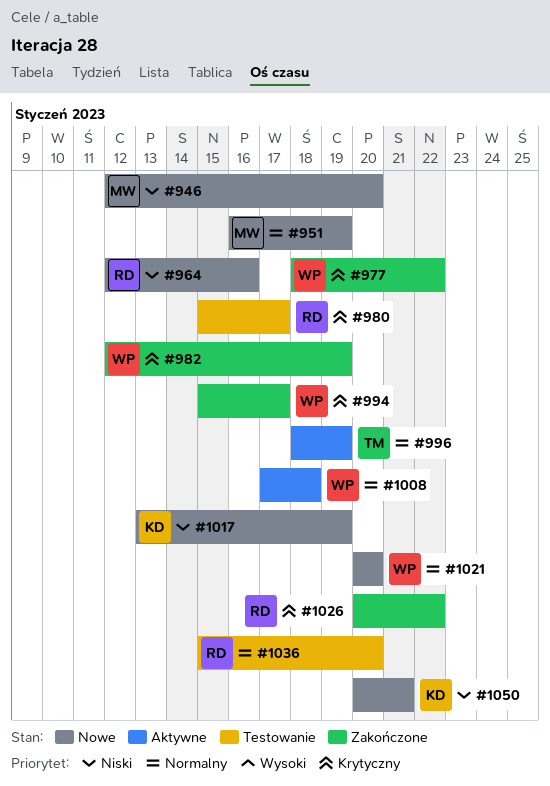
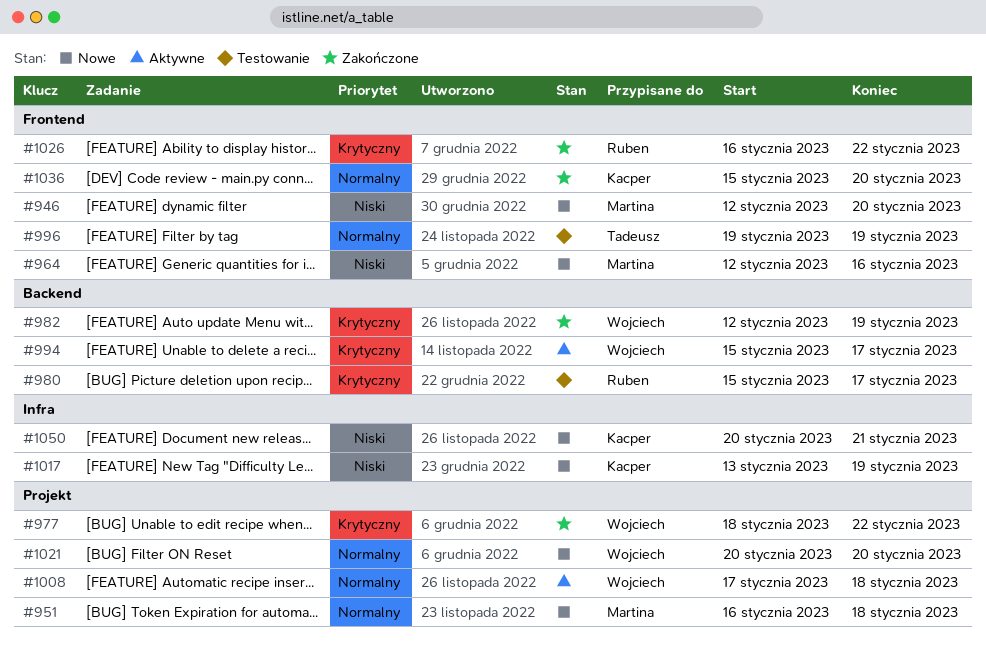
#951, due: Jan 19 -> Jan 18
#964, owner: Ruben -> Martina
#994, status: Zakończone -> Aktywne
#996, status: Aktywne -> Testowanie
#996, start: Jan 18 -> Jan 19
#1026, start: Jan 20 -> Jan 16
#1036, status: Testowanie -> Zakończone
#1036, owner: Ruben -> Kacper

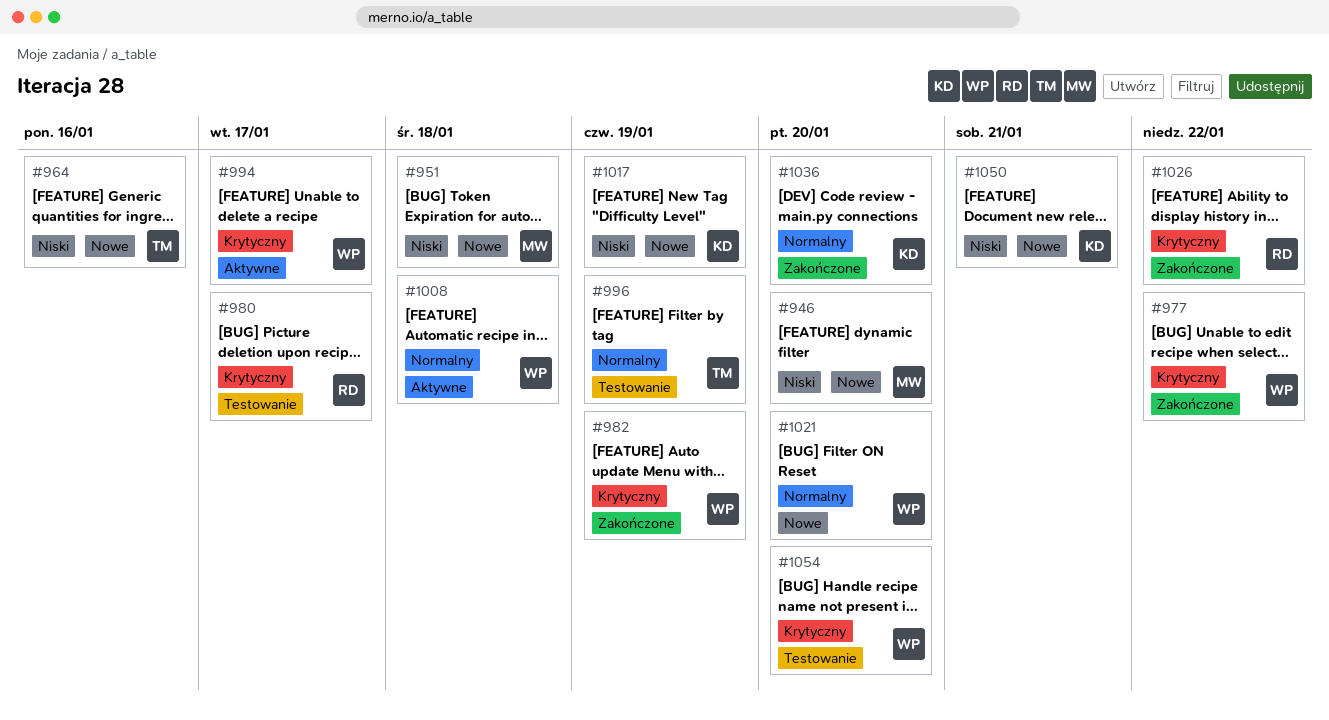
#951, priority: Normalny -> Niski
#964, owner: Martina -> Tadeusz
#1054: none -> present

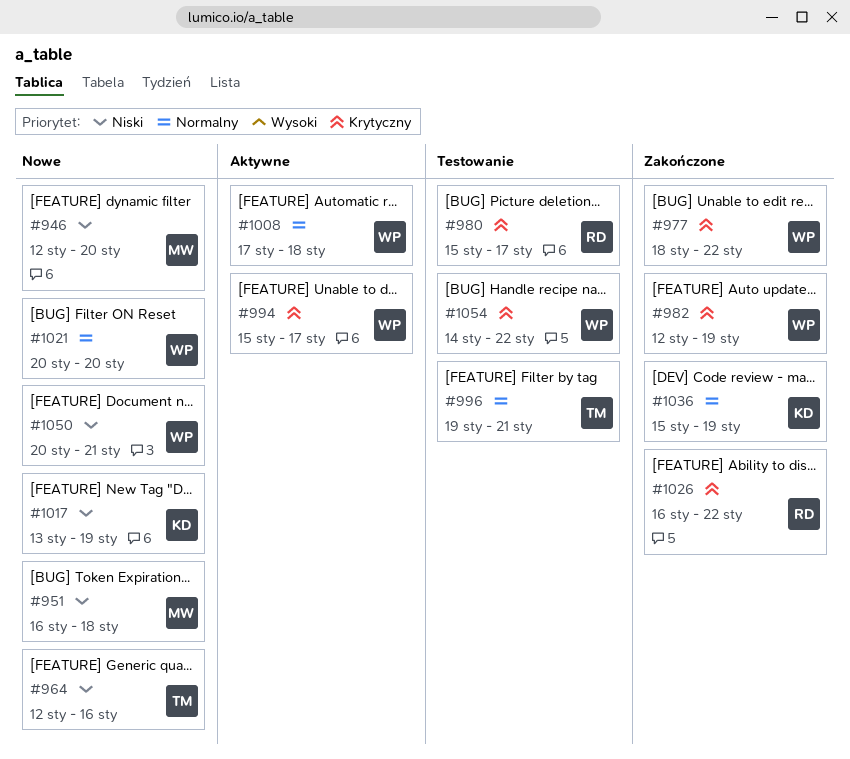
#996, due: Jan 19 -> Jan 21
#1036, due: Jan 20 -> Jan 19
#1050, owner: KD -> WP
#1054, due: Jan 20 -> Jan 22

